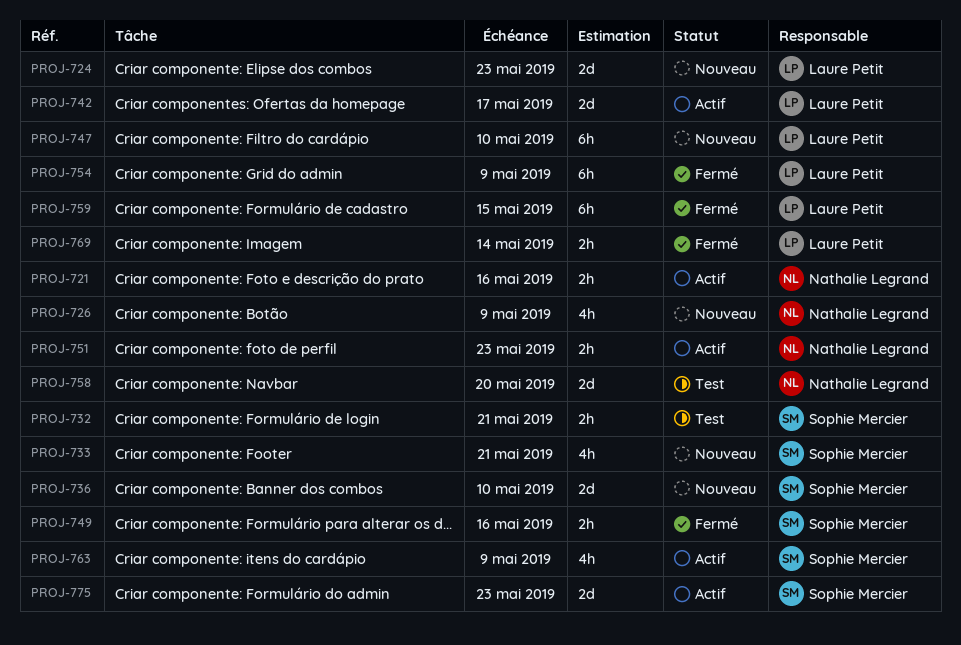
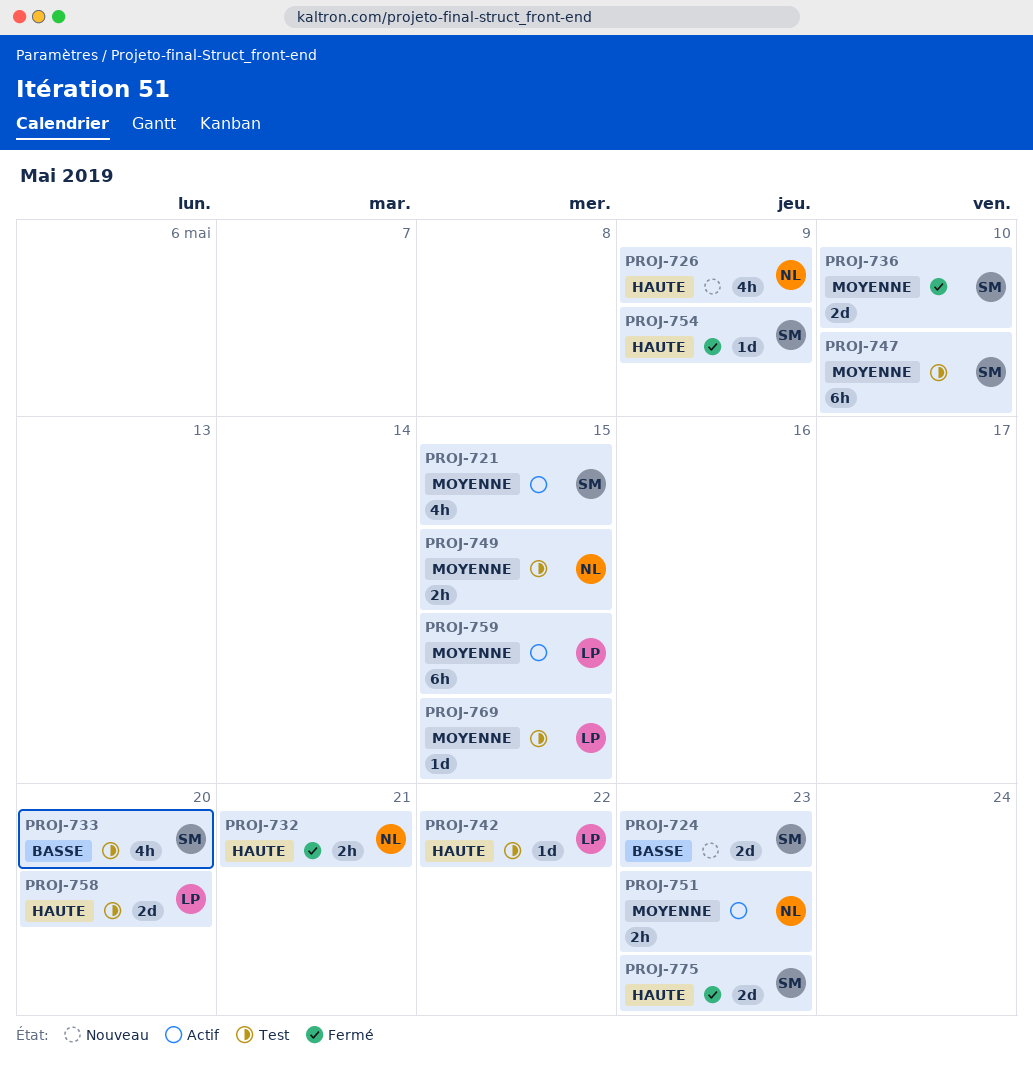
PROJ-721, owner: Nathalie Legrand -> Sophie Mercier
PROJ-721, estimate: 2h -> 4h
PROJ-721, due: May 16 -> May 15
PROJ-724, owner: Laure Petit -> Sophie Mercier
PROJ-732, status: Test -> Fermé
PROJ-732, owner: Sophie Mercier -> Nathalie Legrand
PROJ-733, status: Nouveau -> Test
PROJ-733, due: May 21 -> May 20
PROJ-736, status: Nouveau -> Fermé
PROJ-742, status: Actif -> Test
PROJ-742, estimate: 2d -> 1d
PROJ-742, due: May 17 -> May 22
PROJ-747, status: Nouveau -> Test
PROJ-747, owner: Laure Petit -> Sophie Mercier
PROJ-749, status: Fermé -> Test
PROJ-749, owner: Sophie Mercier -> Nathalie Legrand
PROJ-749, due: May 16 -> May 15
PROJ-754, owner: Laure Petit -> Sophie Mercier
PROJ-754, estimate: 6h -> 1d
PROJ-758, owner: Nathalie Legrand -> Laure Petit
PROJ-759, status: Fermé -> Actif
PROJ-763: present -> none
PROJ-769, status: Fermé -> Test
PROJ-769, estimate: 2h -> 1d
PROJ-769, due: May 14 -> May 15
PROJ-775, status: Actif -> Fermé

